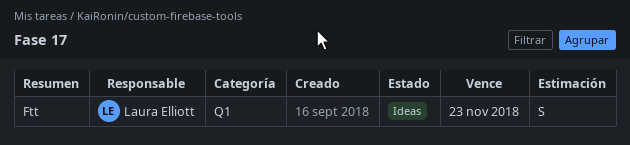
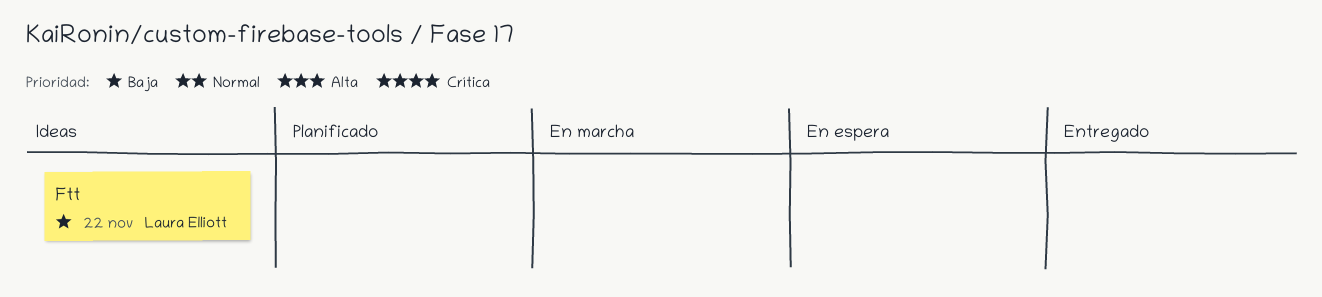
Ftt, due: Nov 23 -> Nov 22

